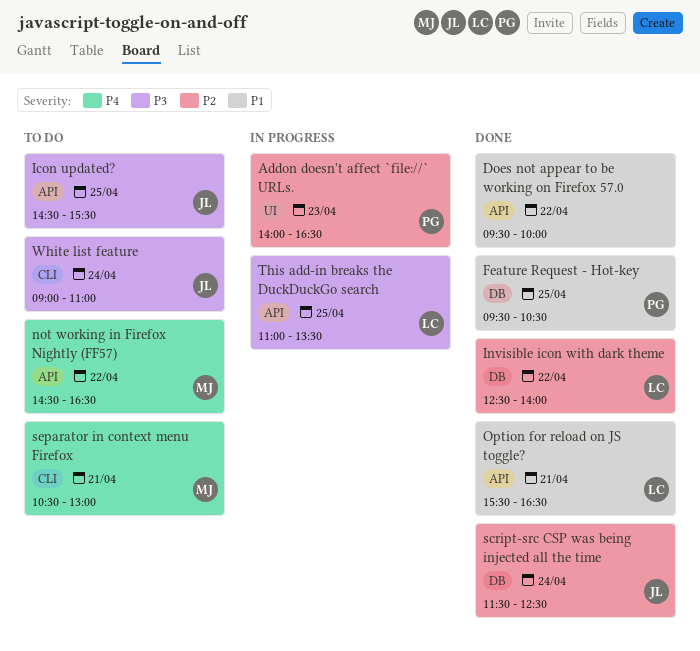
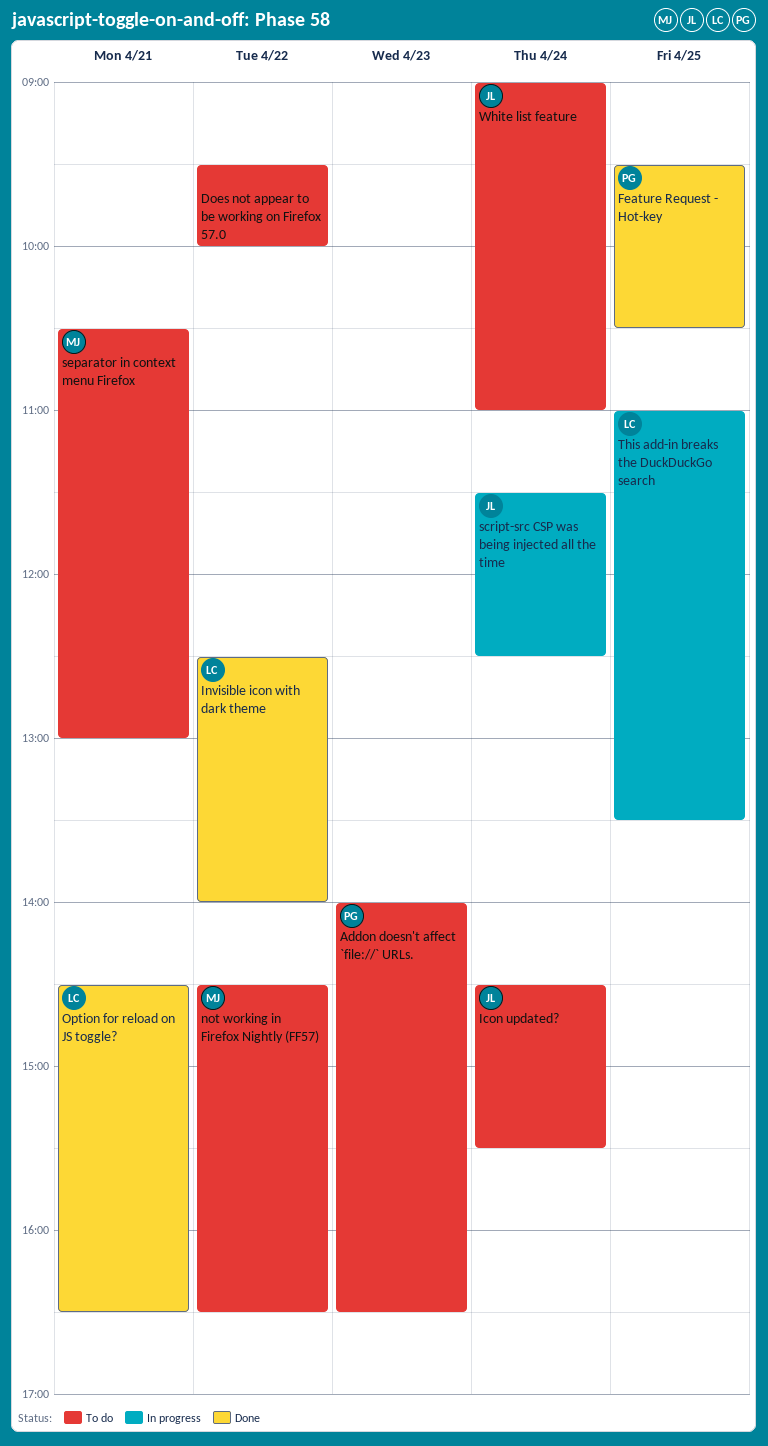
Addon doesn't affect `file://` URLs., status: In progress -> To do
Does not appear to be working on Firefox 57.0, status: Done -> To do
Icon updated?, day: Apr 25 -> Apr 24
Option for reload on JS toggle?, begins: 15:30 -> 14:30
script-src CSP was being injected all the time, status: Done -> In progress

